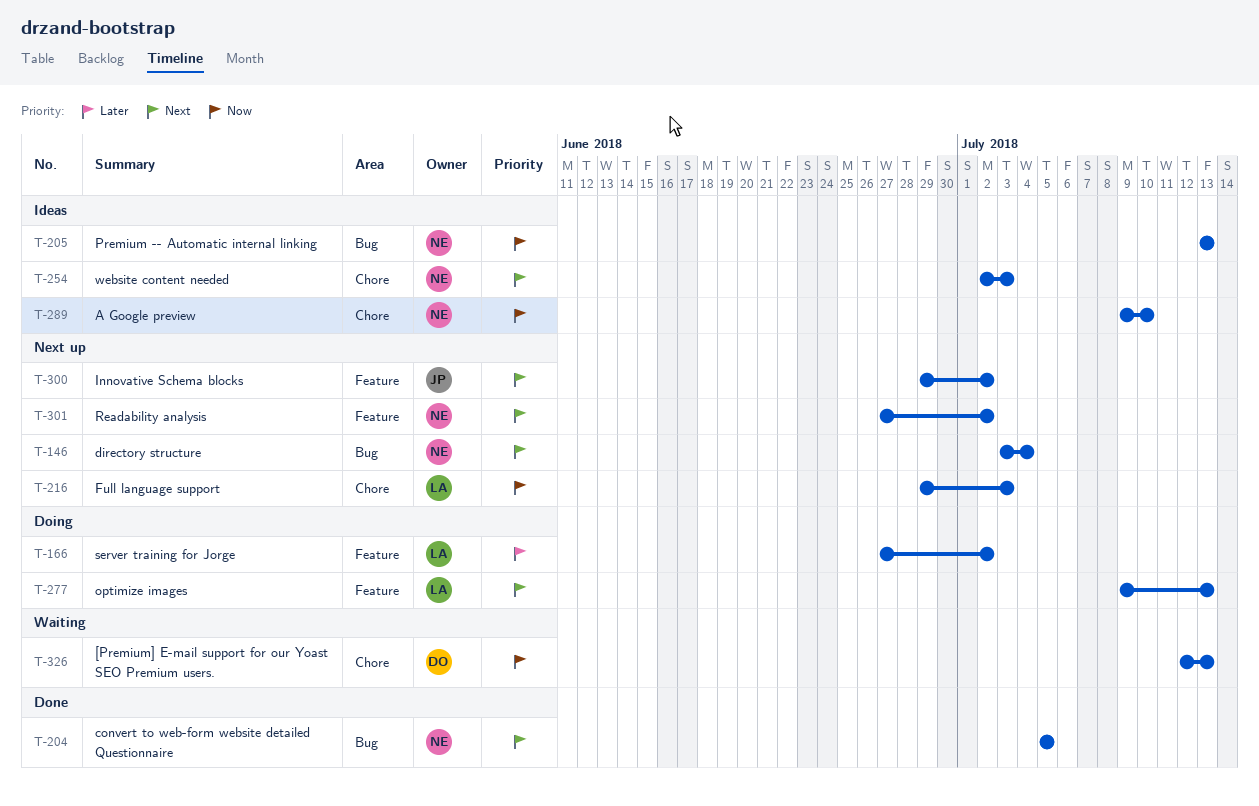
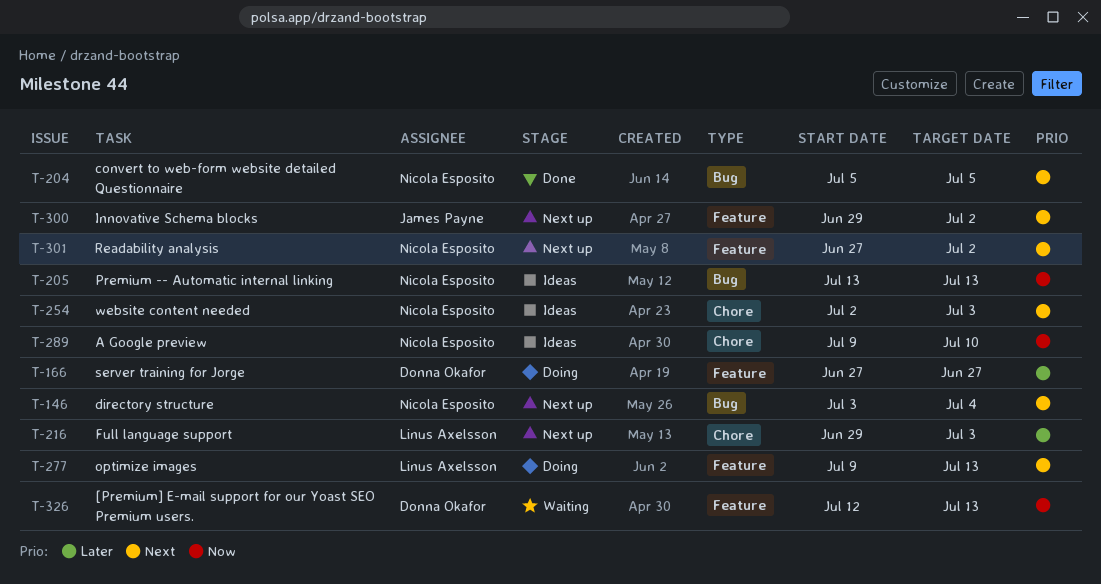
T-166, owner: Linus Axelsson -> Donna Okafor
T-166, due: Jul 2 -> Jun 27
T-216, priority: Now -> Later
T-326, label: Chore -> Feature

